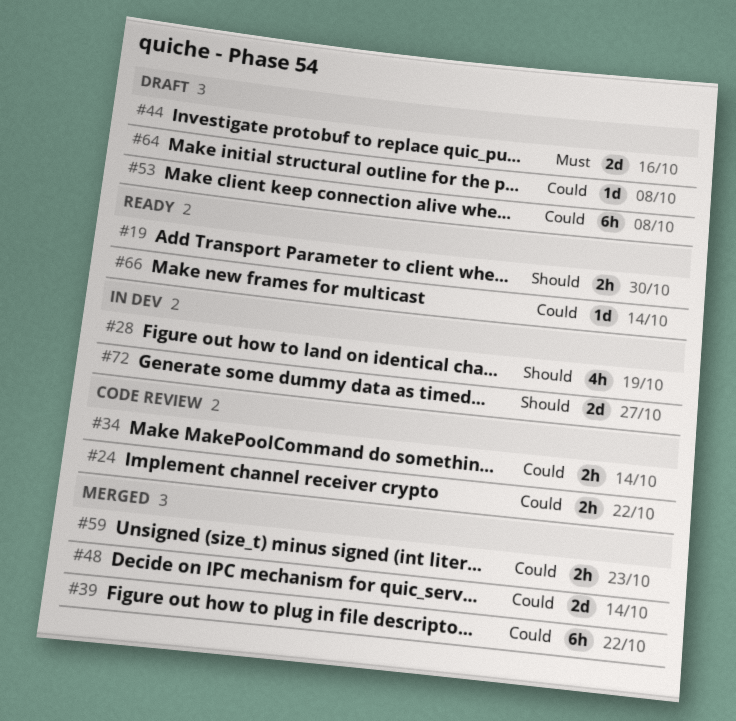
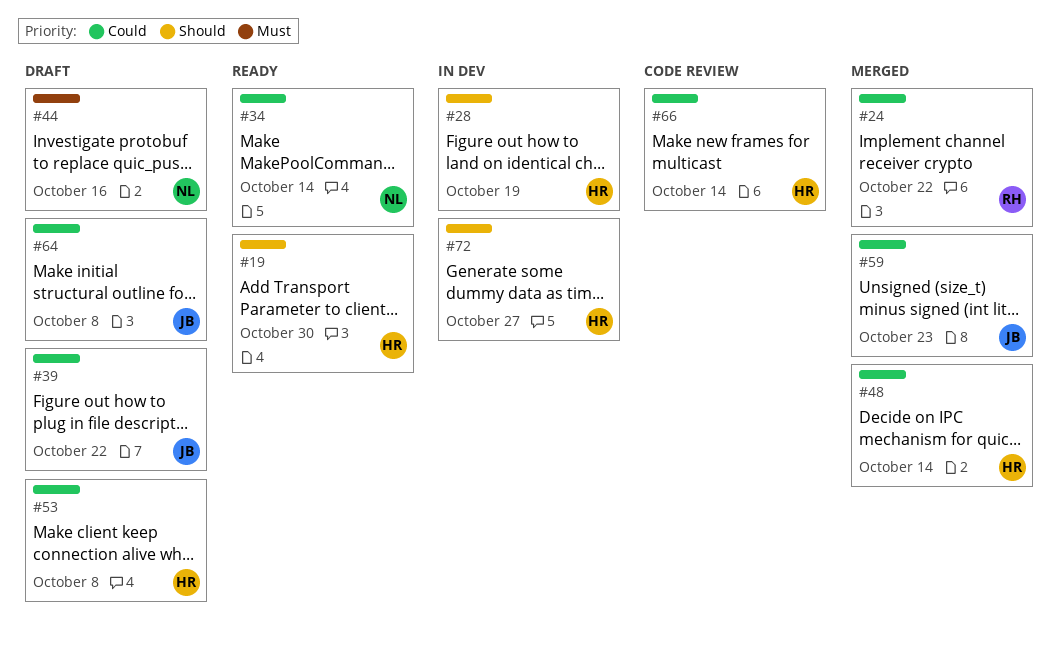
#24, status: Code review -> Merged
#34, status: Code review -> Ready
#39, status: Merged -> Draft
#66, status: Ready -> Code review

